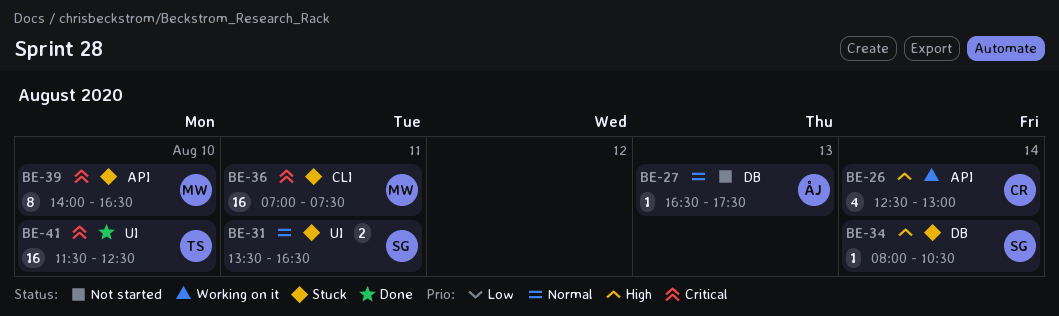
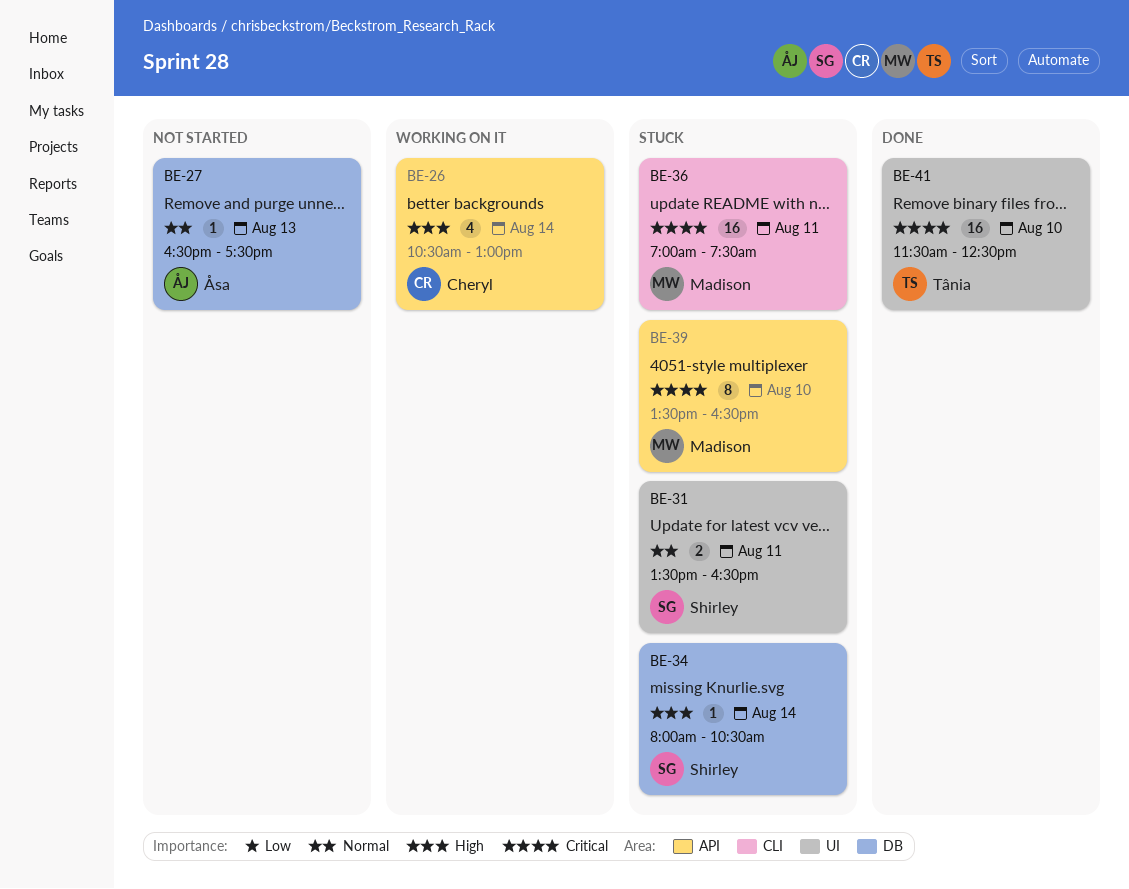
BE-26, begins: 12:30 -> 10:30
BE-39, begins: 14:00 -> 13:30

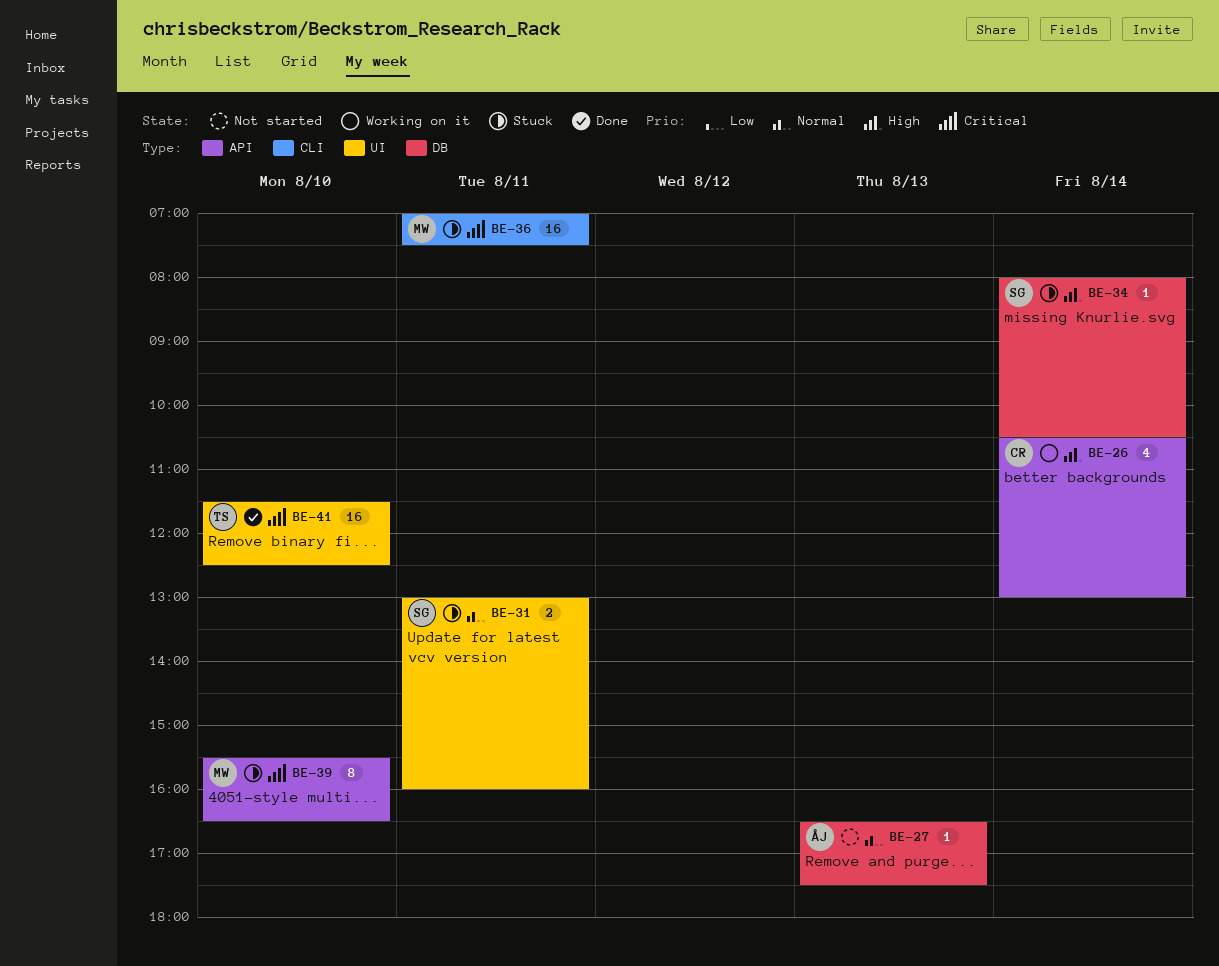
BE-31, begins: 13:30 -> 13:00
BE-31, ends: 16:30 -> 16:00
BE-39, begins: 13:30 -> 15:30

